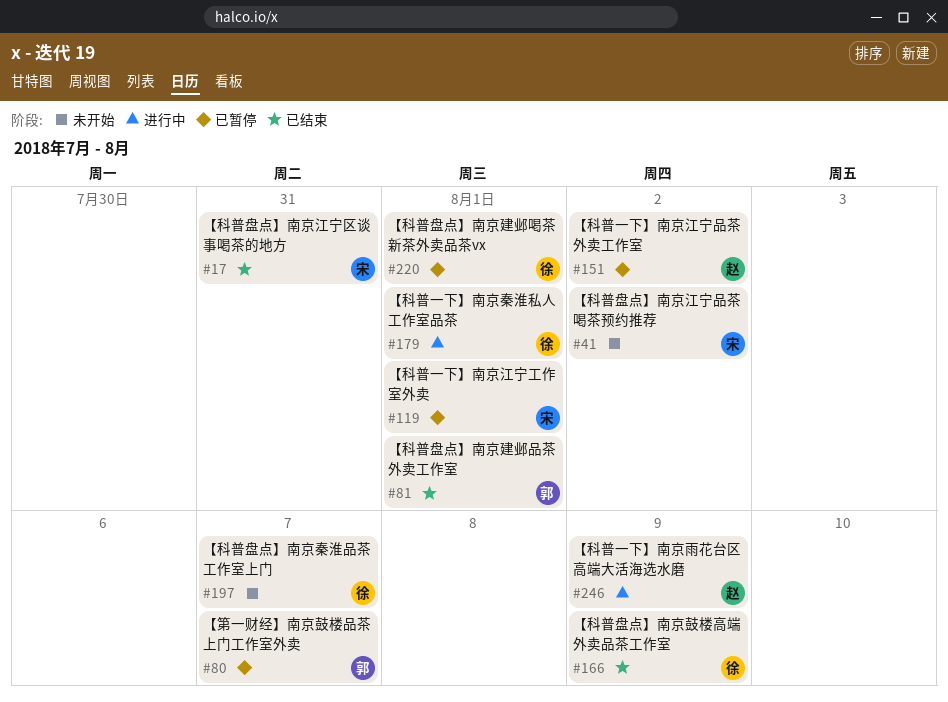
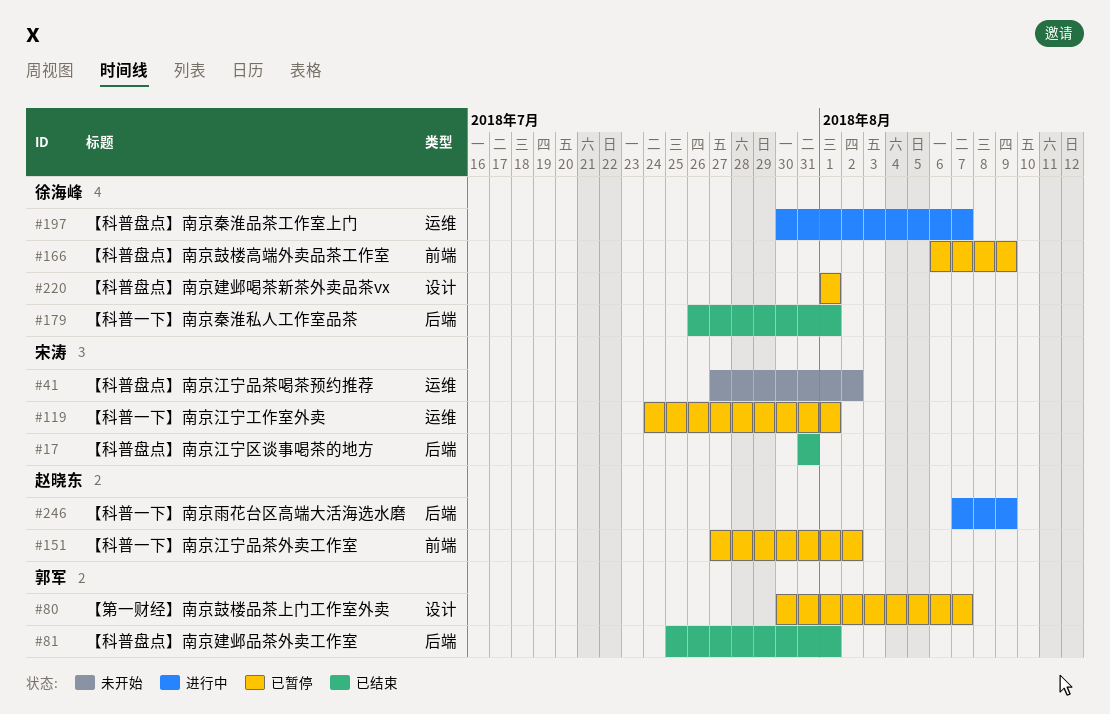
#166, status: 已结束 -> 已暂停
#179, status: 进行中 -> 已结束
#197, status: 未开始 -> 进行中

